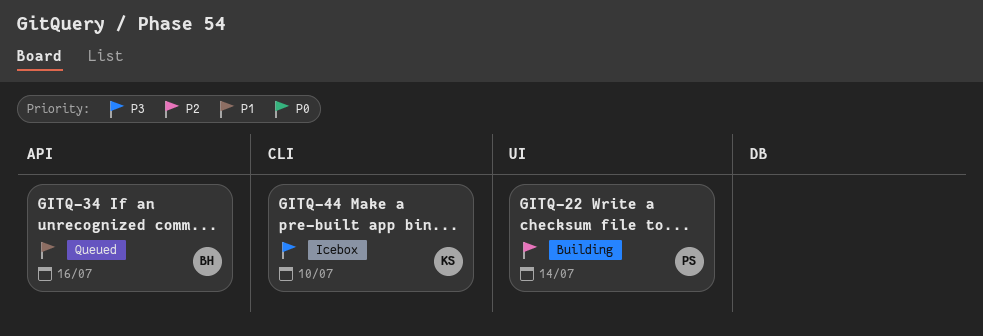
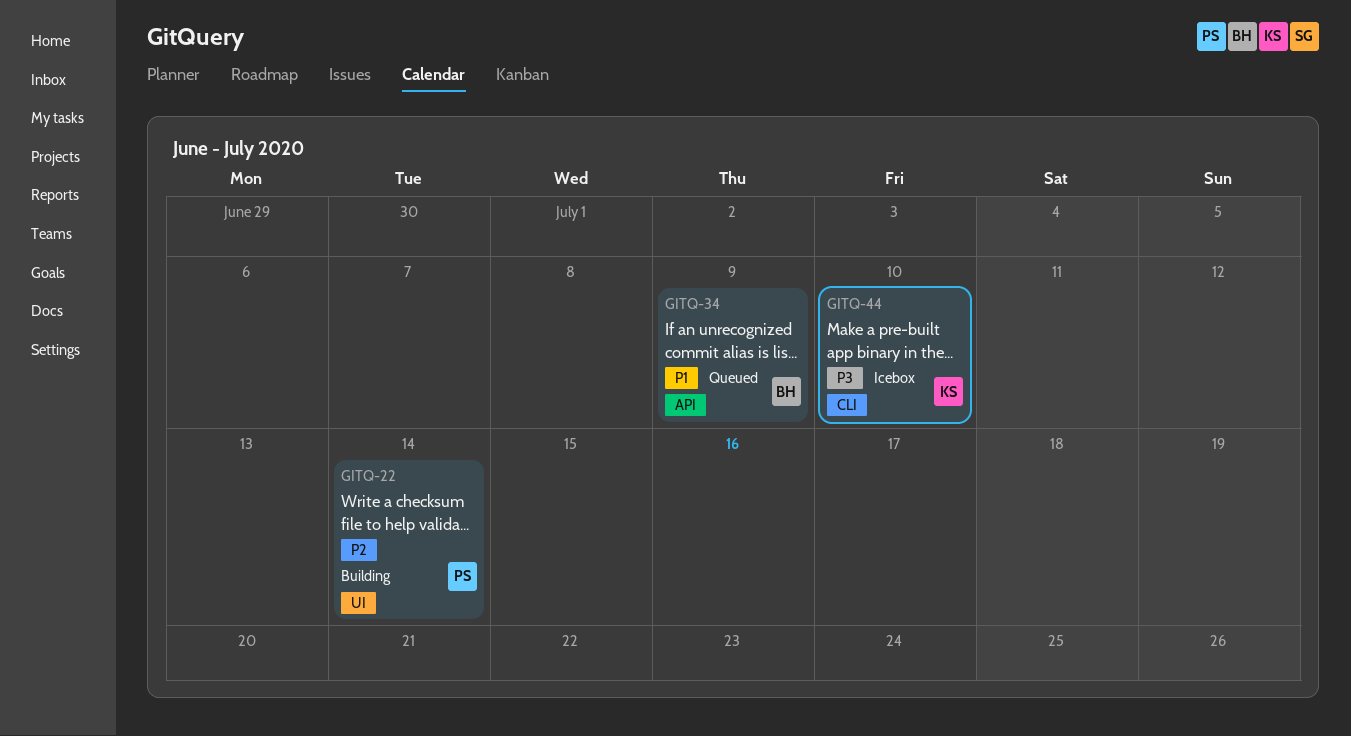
GITQ-34, due: Jul 16 -> Jul 9

